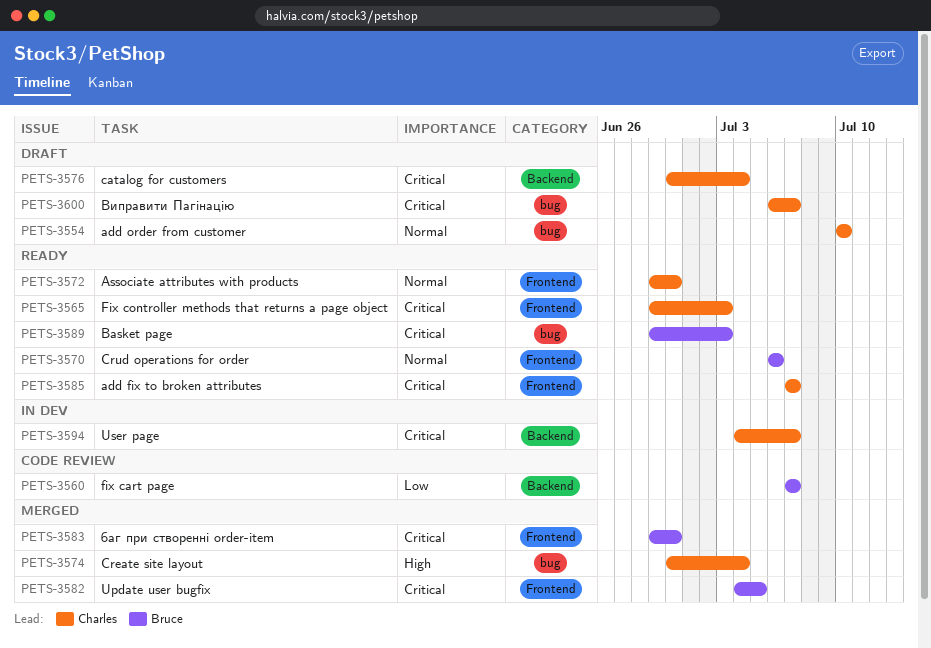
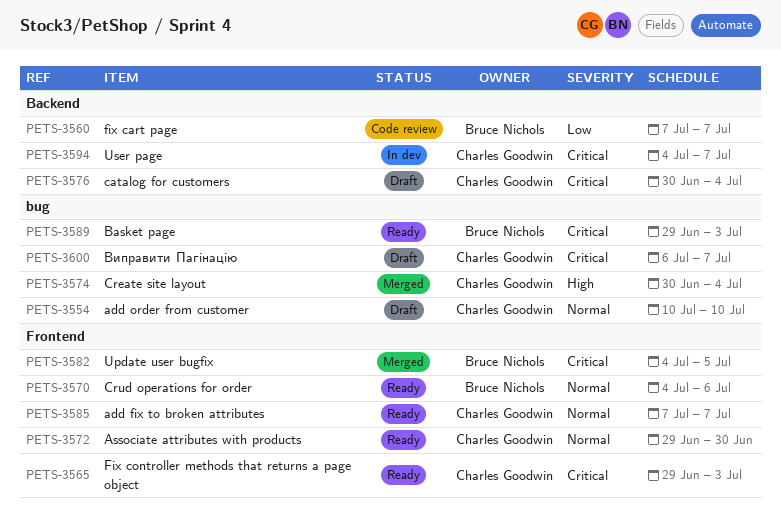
PETS-3570, start: Jul 6 -> Jul 4
PETS-3583: present -> none
PETS-3585, priority: Critical -> Normal

